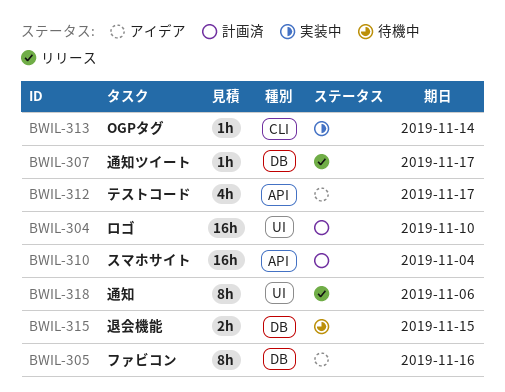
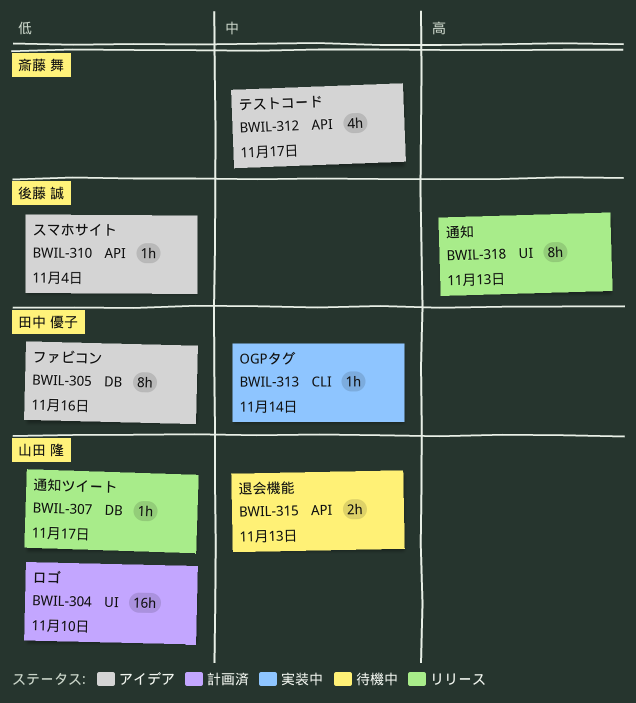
BWIL-310, status: 計画済 -> アイデア
BWIL-310, estimate: 16h -> 1h
BWIL-315, label: DB -> API
BWIL-315, due: Nov 15 -> Nov 13
BWIL-318, due: Nov 6 -> Nov 13

